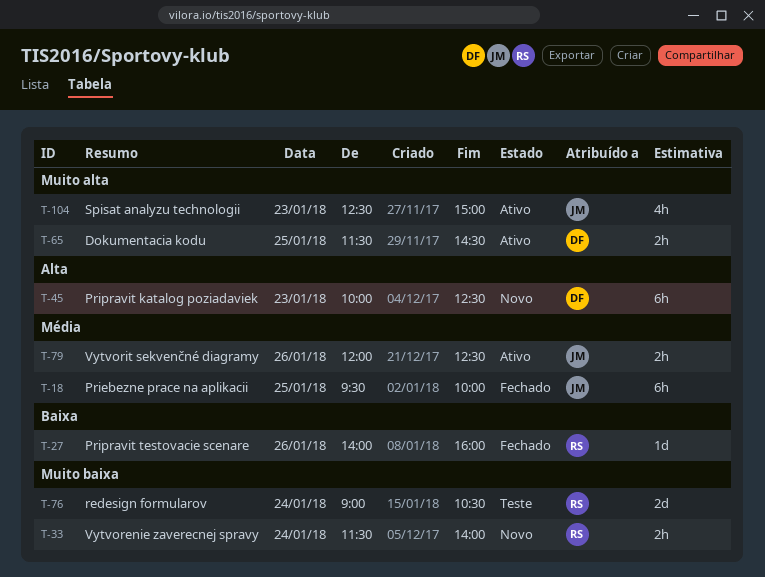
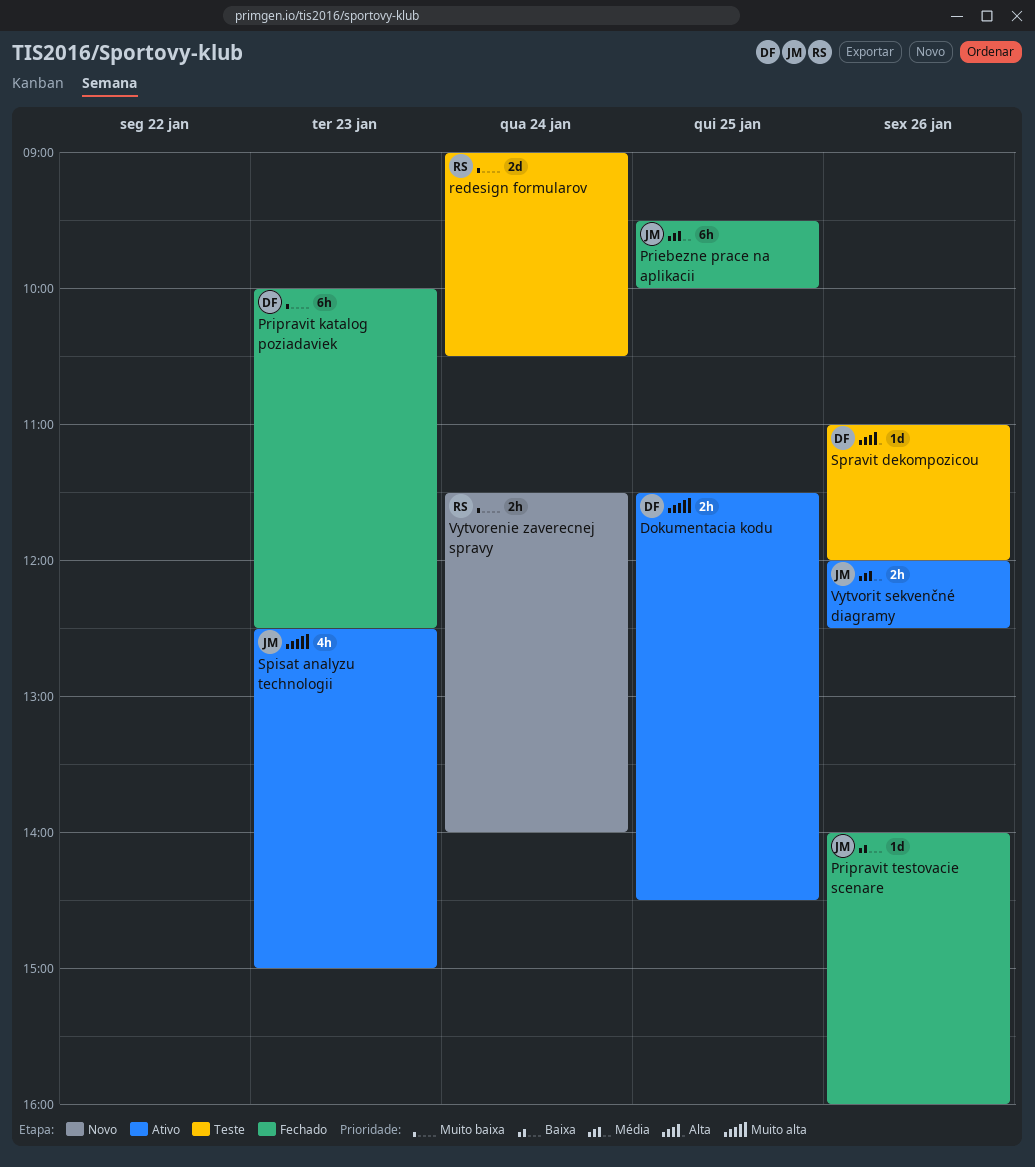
Pripravit katalog poziadaviek, status: Novo -> Fechado
Pripravit katalog poziadaviek, priority: Alta -> Muito baixa
Pripravit testovacie scenare, owner: RS -> JM
Spravit dekompozicou: none -> present

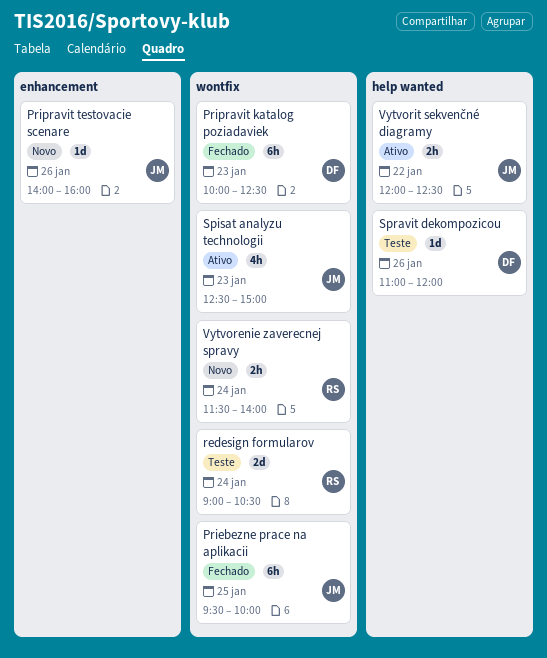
Dokumentacia kodu: present -> none
Pripravit testovacie scenare, status: Fechado -> Novo
Vytvorit sekvenčné diagramy, day: Jan 26 -> Jan 22

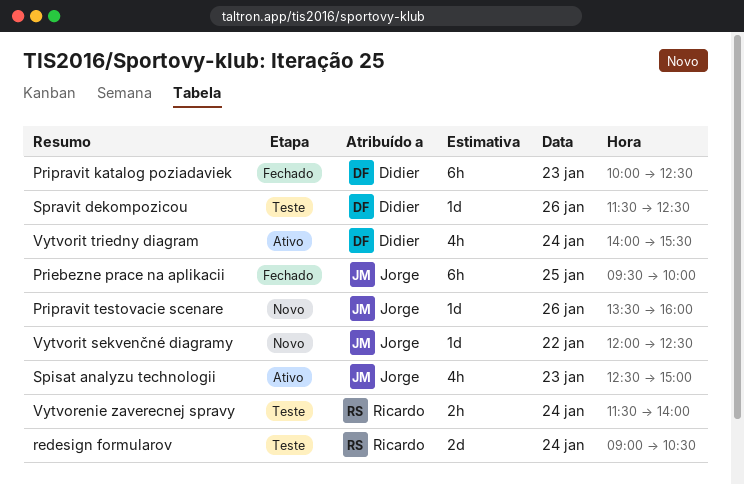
Pripravit testovacie scenare, begins: 14:00 -> 13:30
Spravit dekompozicou, begins: 11:00 -> 11:30
Spravit dekompozicou, ends: 12:00 -> 12:30
Vytvorenie zaverecnej spravy, status: Novo -> Teste
Vytvorit sekvenčné diagramy, status: Ativo -> Novo
Vytvorit sekvenčné diagramy, estimate: 2h -> 1d
Vytvorit triedny diagram: none -> present

